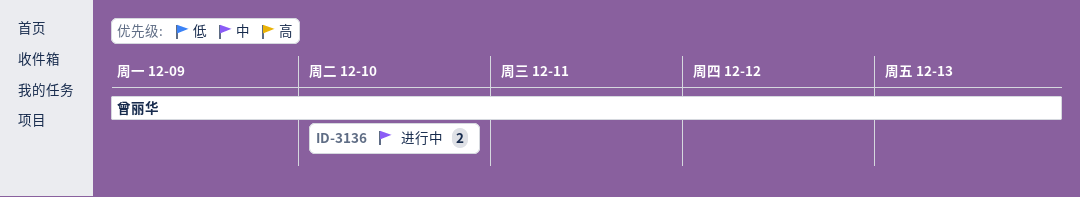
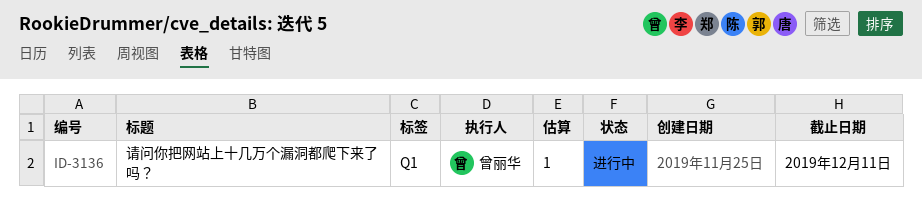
ID-3136, estimate: 2 -> 1
ID-3136, due: Dec 10 -> Dec 11

